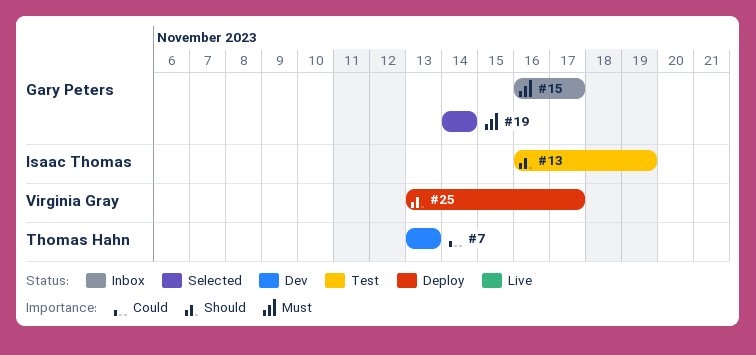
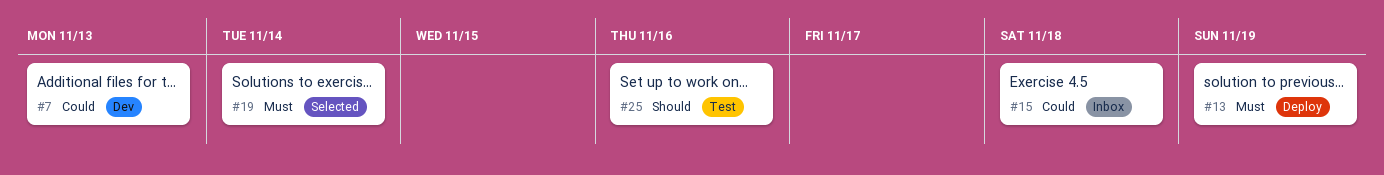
#13, status: Test -> Deploy
#13, priority: Should -> Must
#15, priority: Must -> Could
#15, due: Nov 17 -> Nov 18
#25, status: Deploy -> Test
#25, due: Nov 17 -> Nov 16

